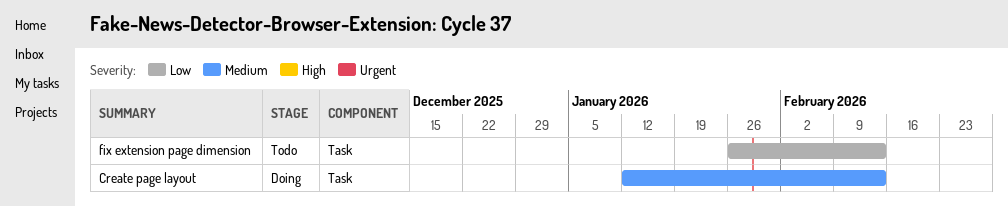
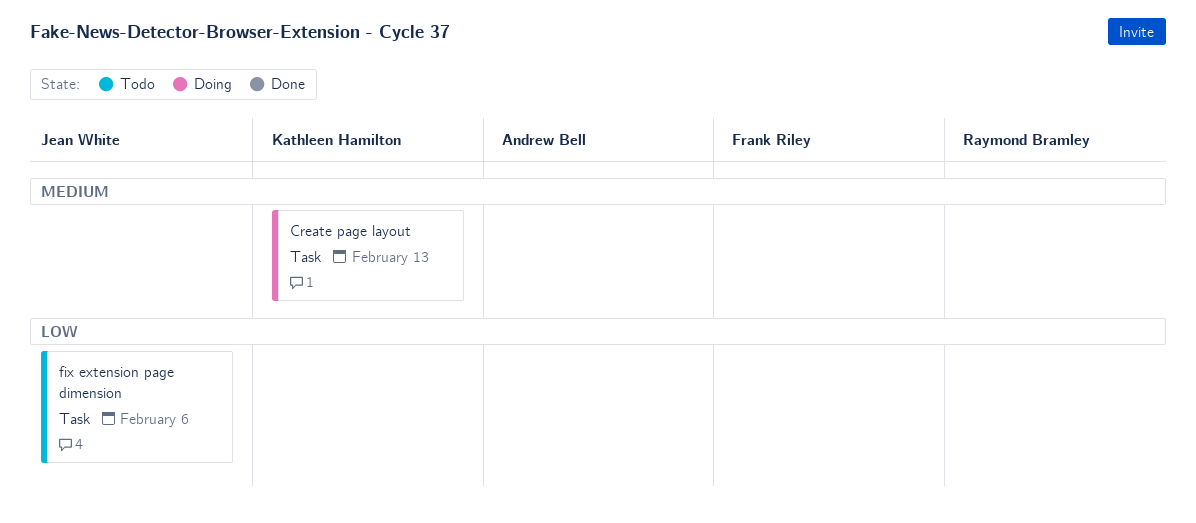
fix extension page dimension, due: Feb 13 -> Feb 6

